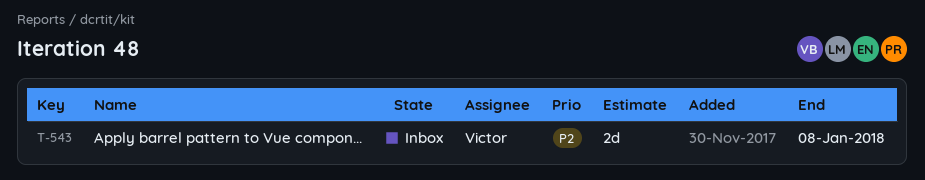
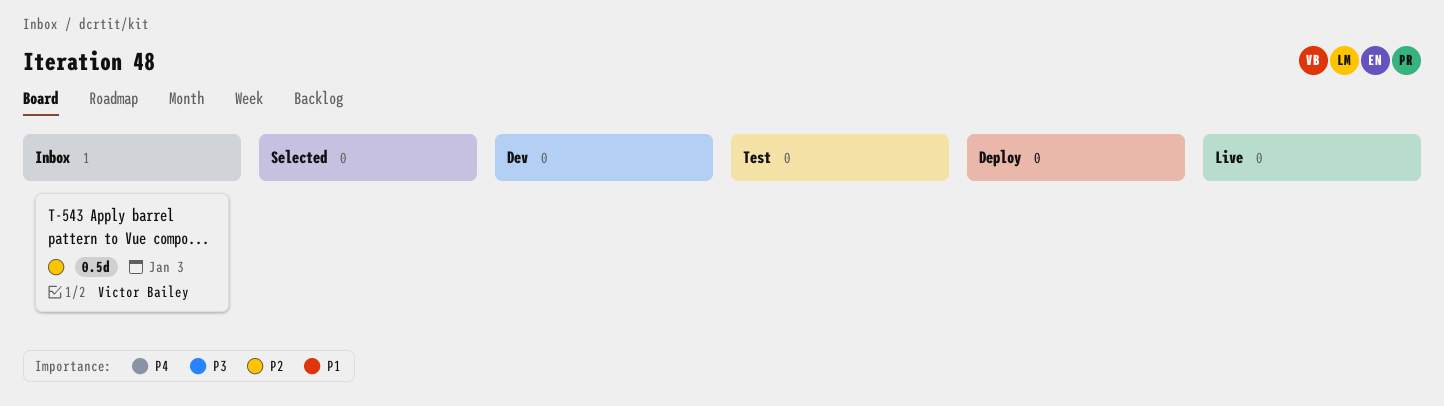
T-543, estimate: 2d -> 0.5d
T-543, due: Jan 8 -> Jan 3

